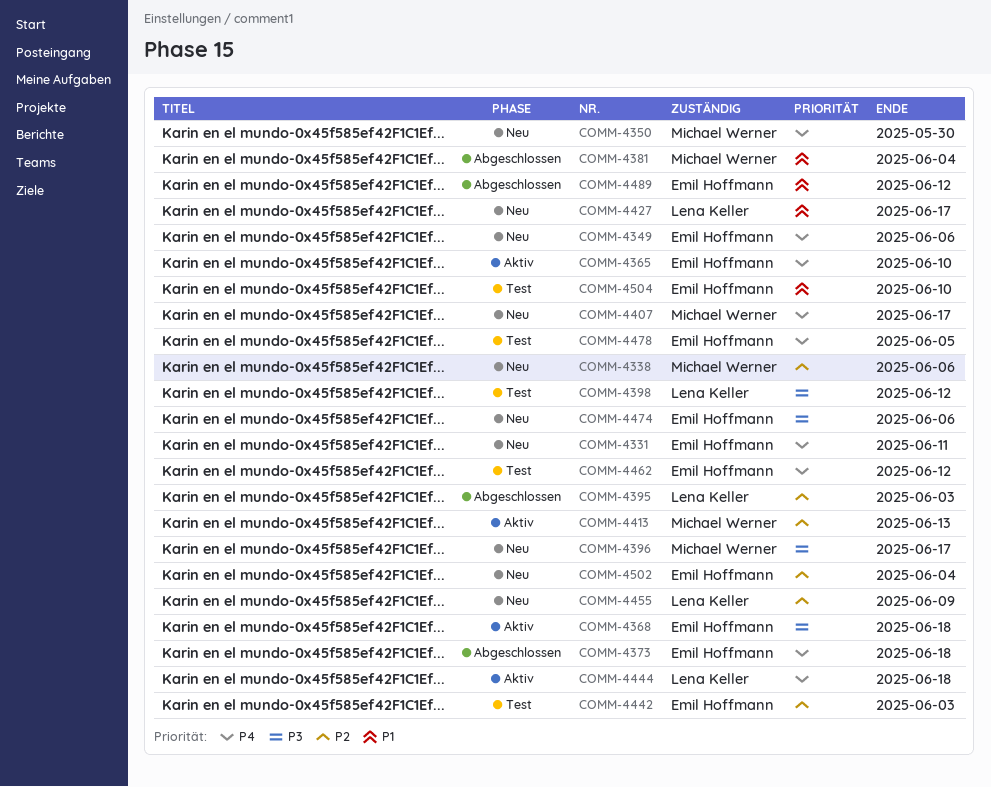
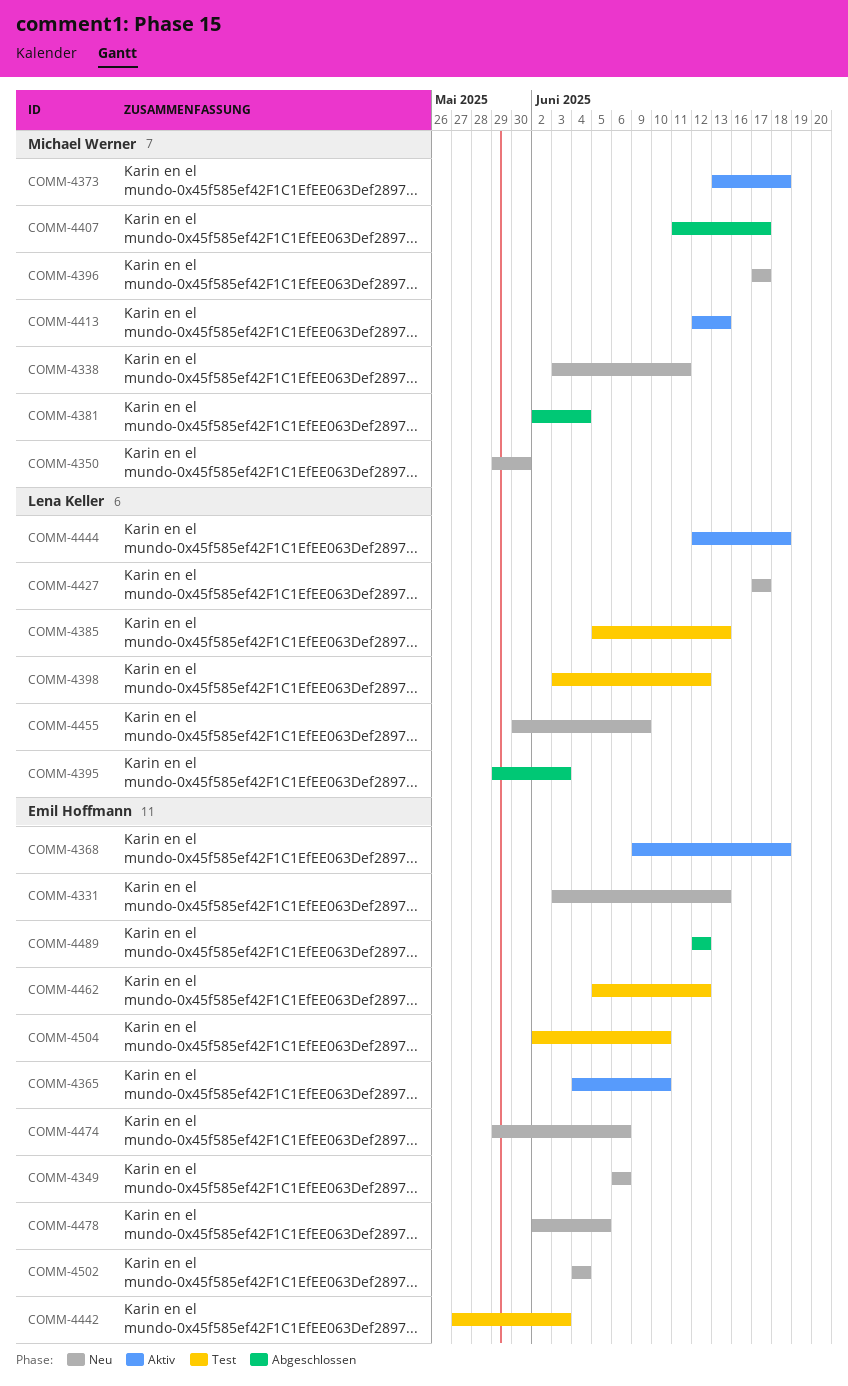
COMM-4331, due: Jun 11 -> Jun 13
COMM-4338, due: Jun 6 -> Jun 11
COMM-4373, status: Abgeschlossen -> Aktiv
COMM-4373, owner: Emil Hoffmann -> Michael Werner
COMM-4385: none -> present
COMM-4407, status: Neu -> Abgeschlossen
COMM-4478, status: Test -> Neu

